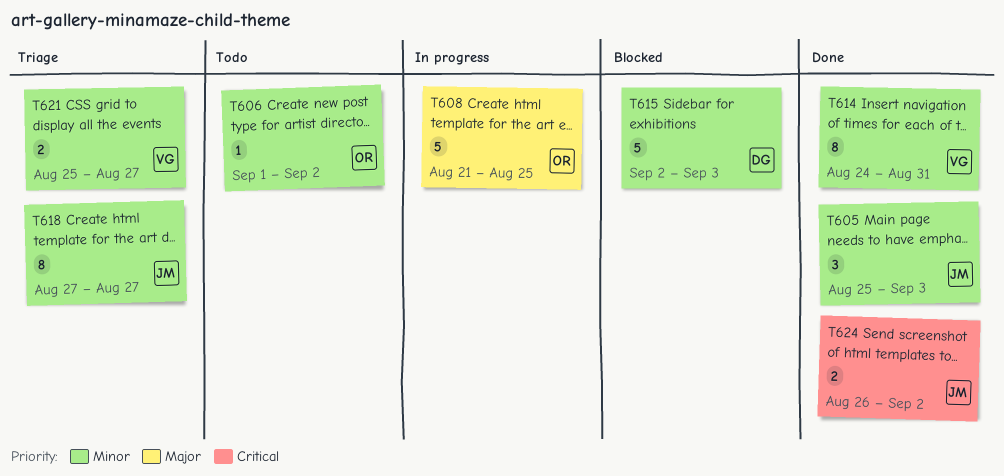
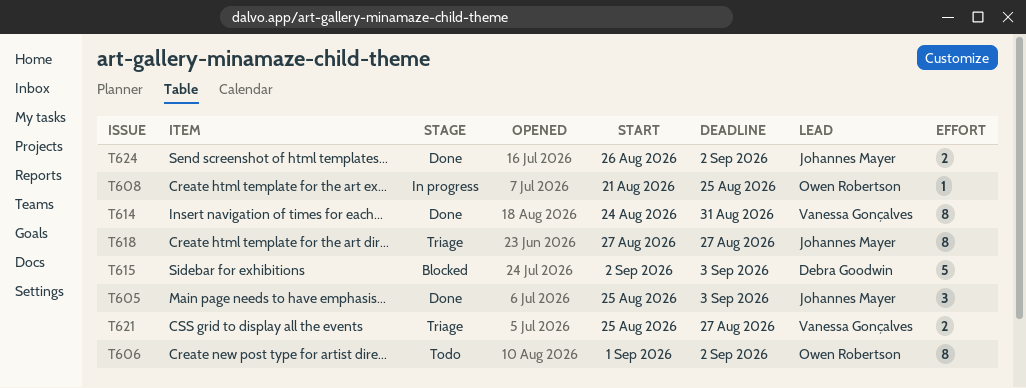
T606, estimate: 1 -> 8
T608, estimate: 5 -> 1

